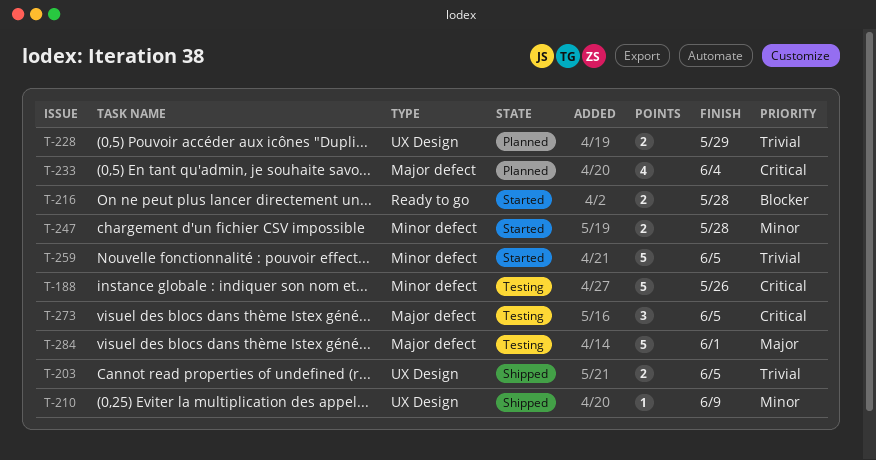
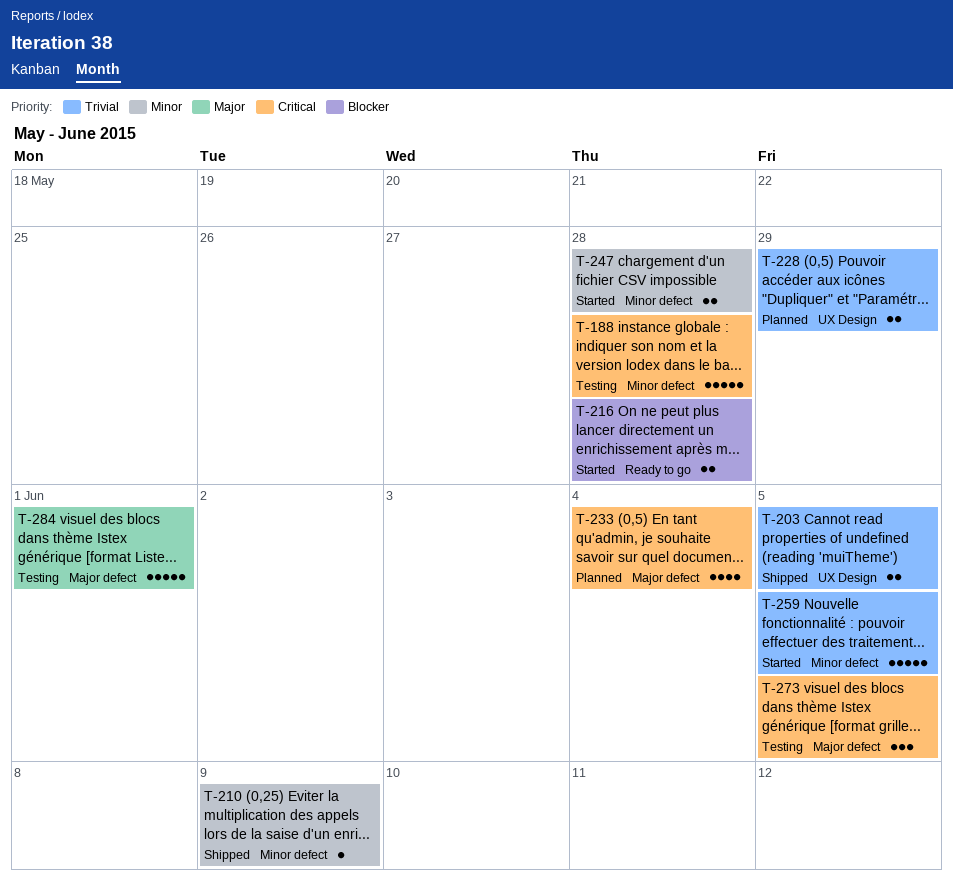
T-188, due: May 26 -> May 28
T-210, label: UX Design -> Minor defect

